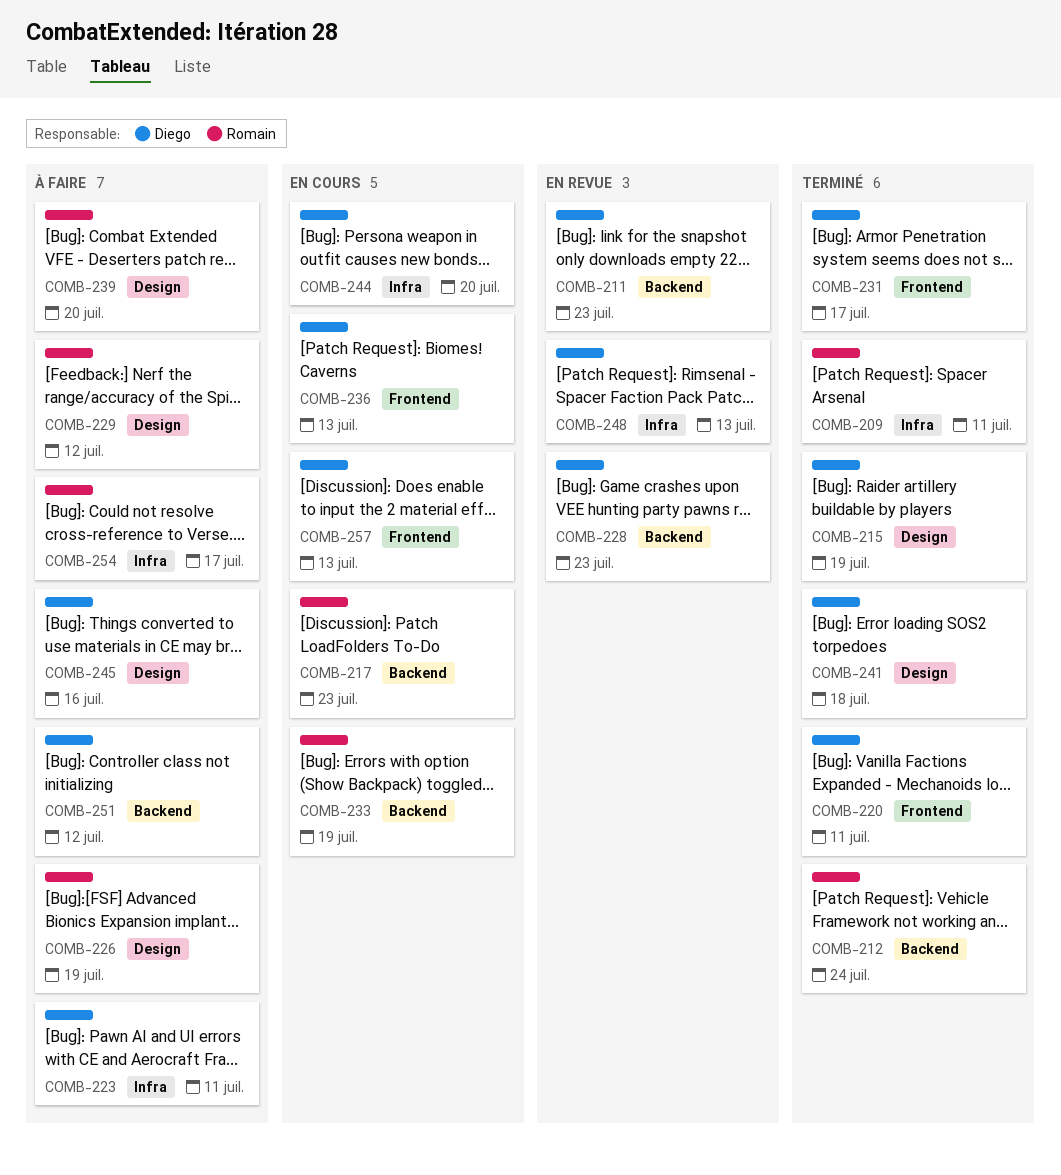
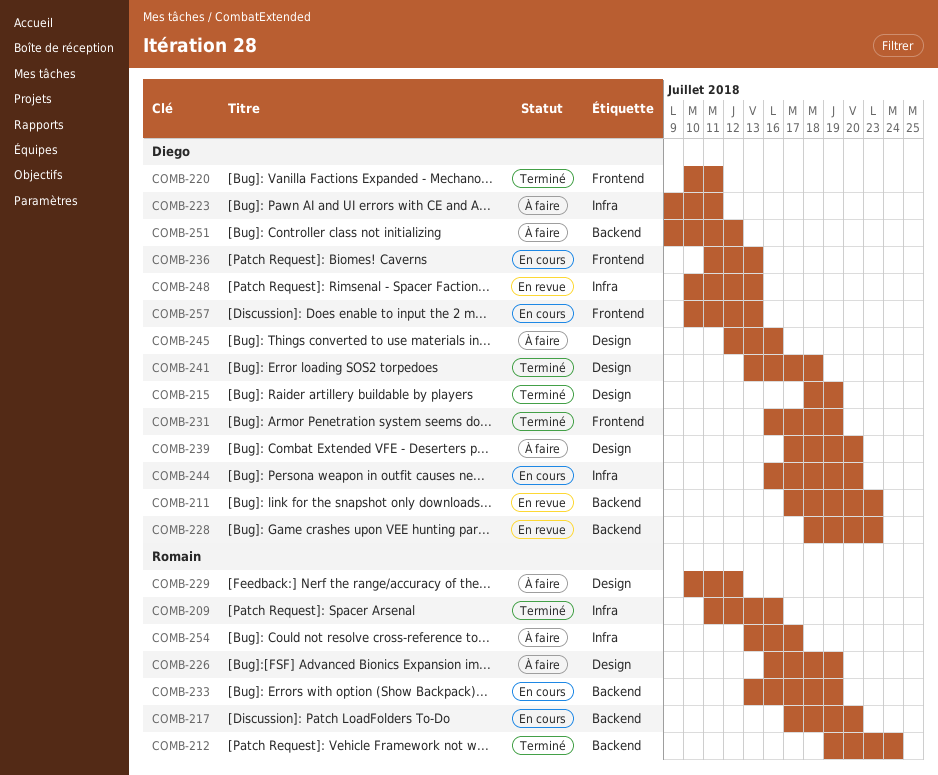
COMB-209, due: Jul 11 -> Jul 16
COMB-217, due: Jul 23 -> Jul 20
COMB-231, due: Jul 17 -> Jul 19
COMB-239, owner: Romain -> Diego

